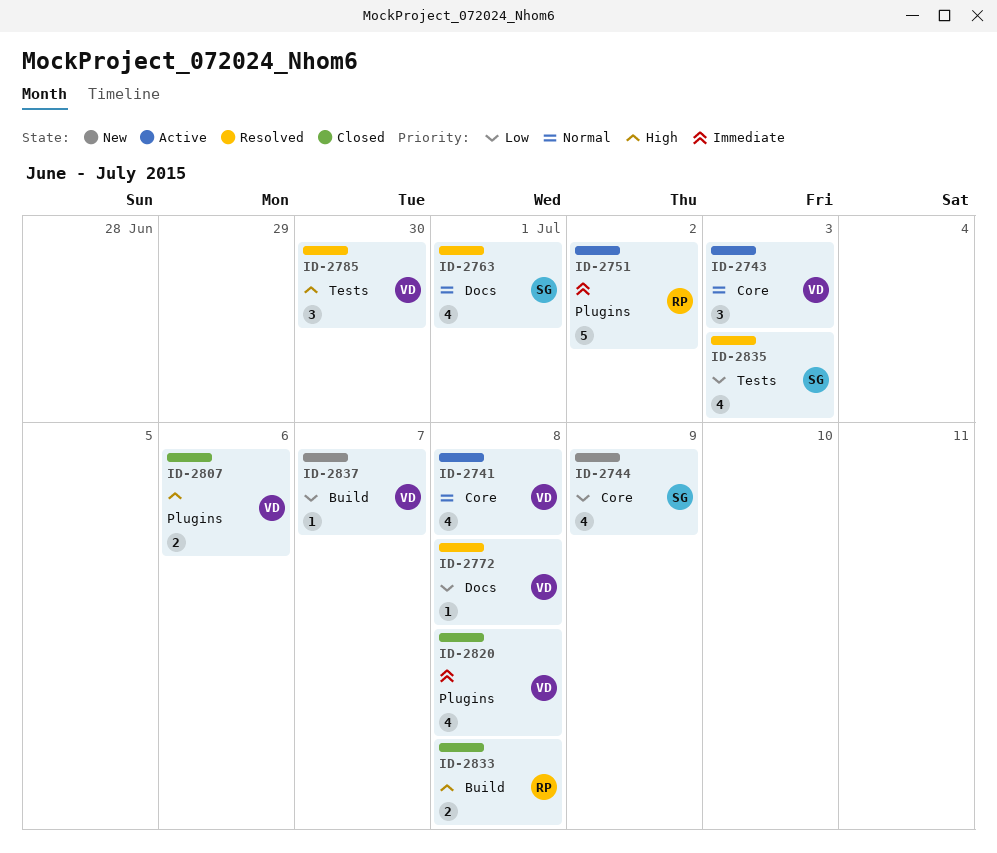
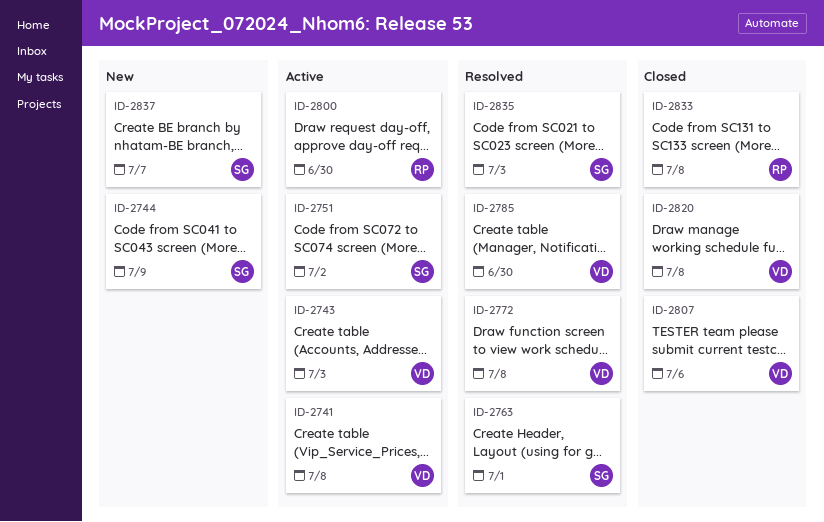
ID-2751, owner: RP -> SG
ID-2800: none -> present
ID-2837, owner: VD -> SG

